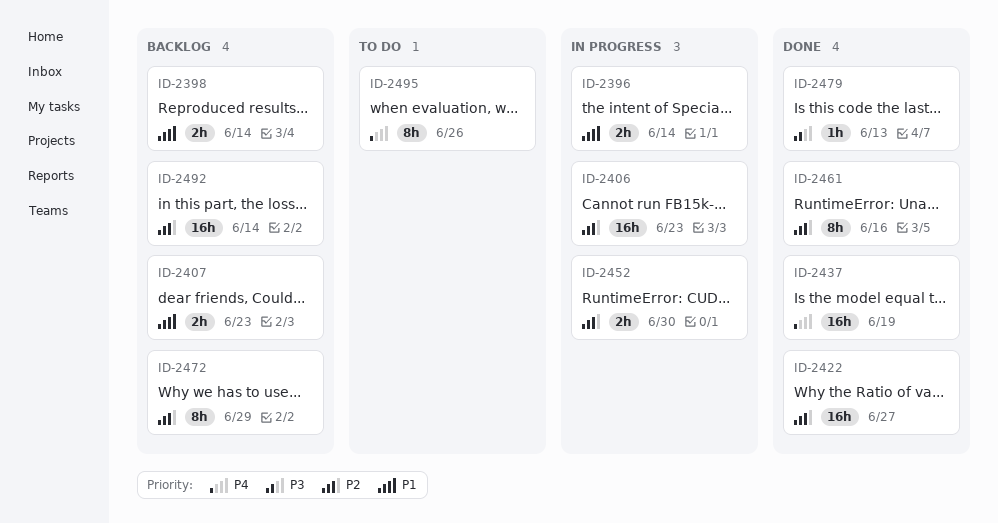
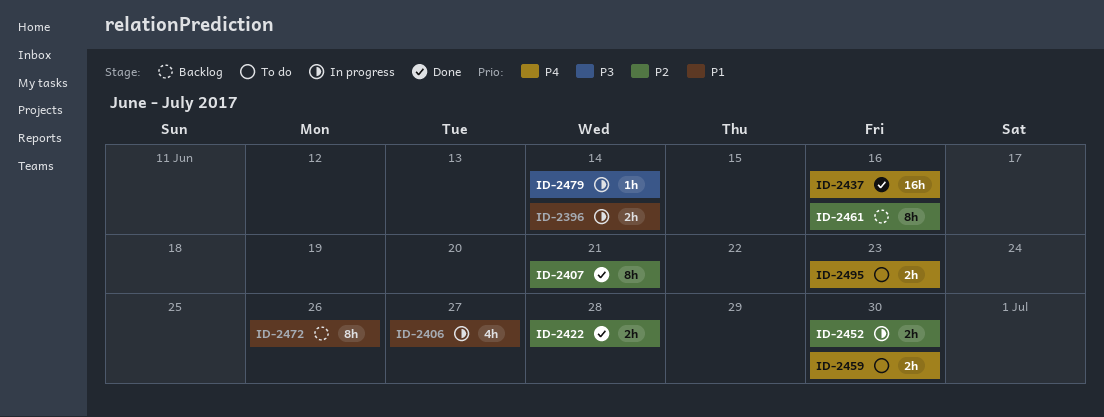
ID-2398: present -> none
ID-2406, priority: P2 -> P1
ID-2406, estimate: 16h -> 4h
ID-2406, due: Jun 23 -> Jun 27
ID-2407, status: Backlog -> Done
ID-2407, priority: P1 -> P2
ID-2407, estimate: 2h -> 8h
ID-2407, due: Jun 23 -> Jun 21
ID-2422, estimate: 16h -> 2h
ID-2422, due: Jun 27 -> Jun 28
ID-2437, due: Jun 19 -> Jun 16
ID-2459: none -> present
ID-2461, status: Done -> Backlog
ID-2472, priority: P2 -> P1
ID-2472, due: Jun 29 -> Jun 26
ID-2479, status: Done -> In progress
ID-2479, due: Jun 13 -> Jun 14
ID-2492: present -> none
ID-2495, estimate: 8h -> 2h
ID-2495, due: Jun 26 -> Jun 23

